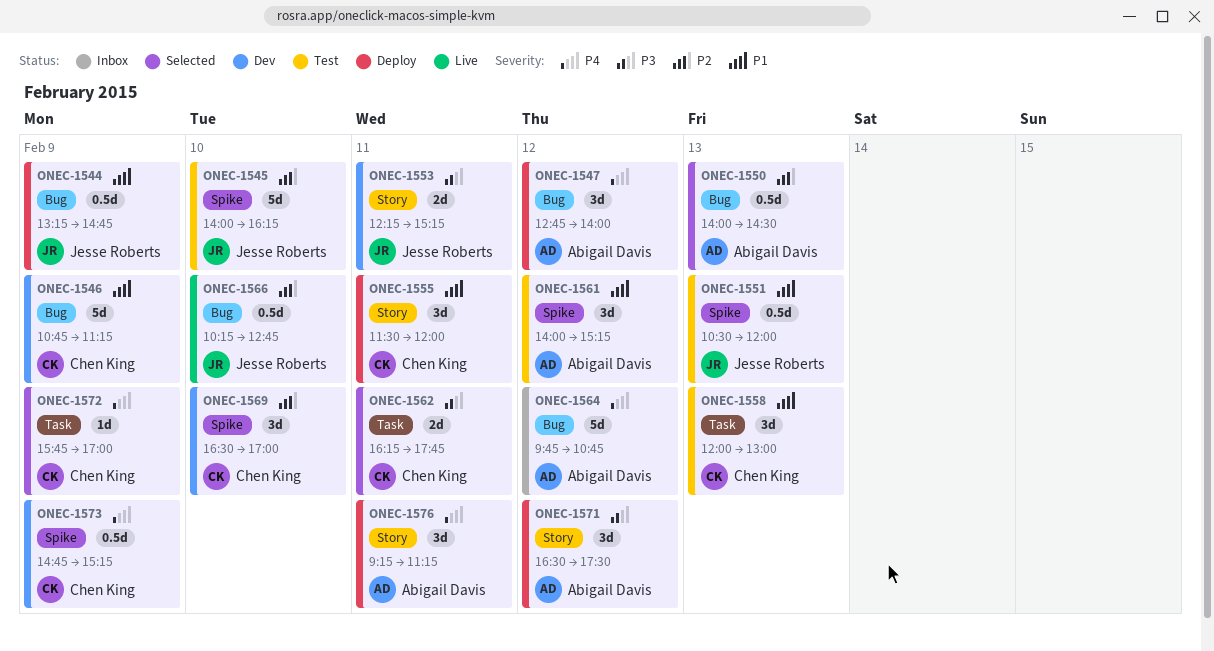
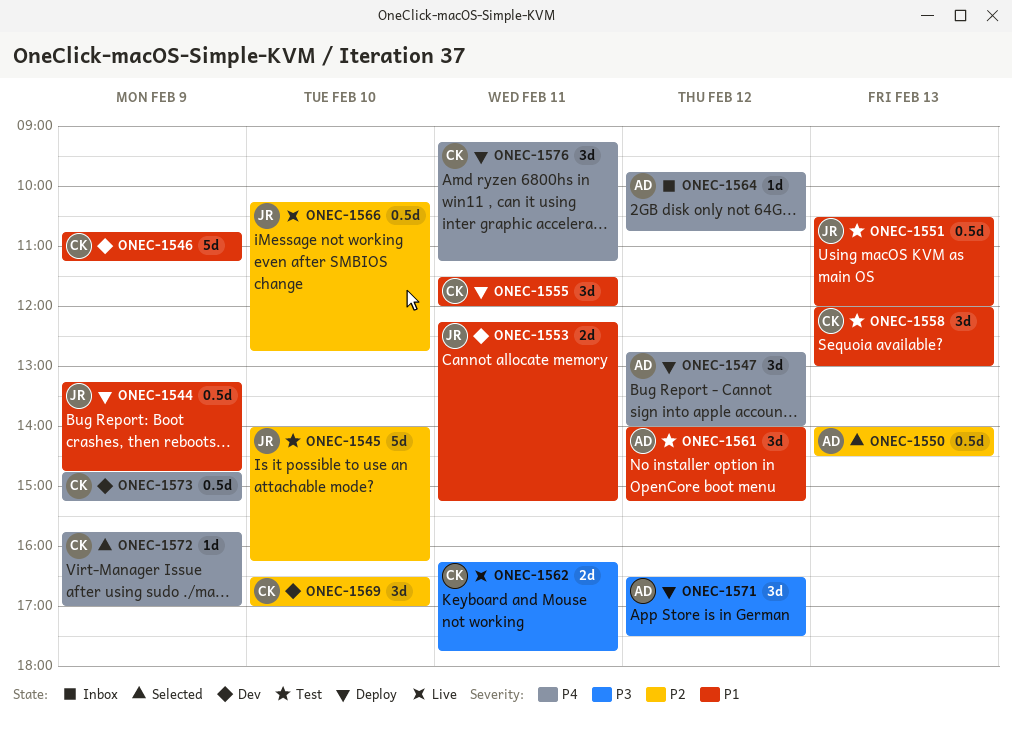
ONEC-1553, priority: P3 -> P1
ONEC-1562, status: Selected -> Live
ONEC-1564, estimate: 5d -> 1d
ONEC-1576, owner: Abigail Davis -> Chen King

